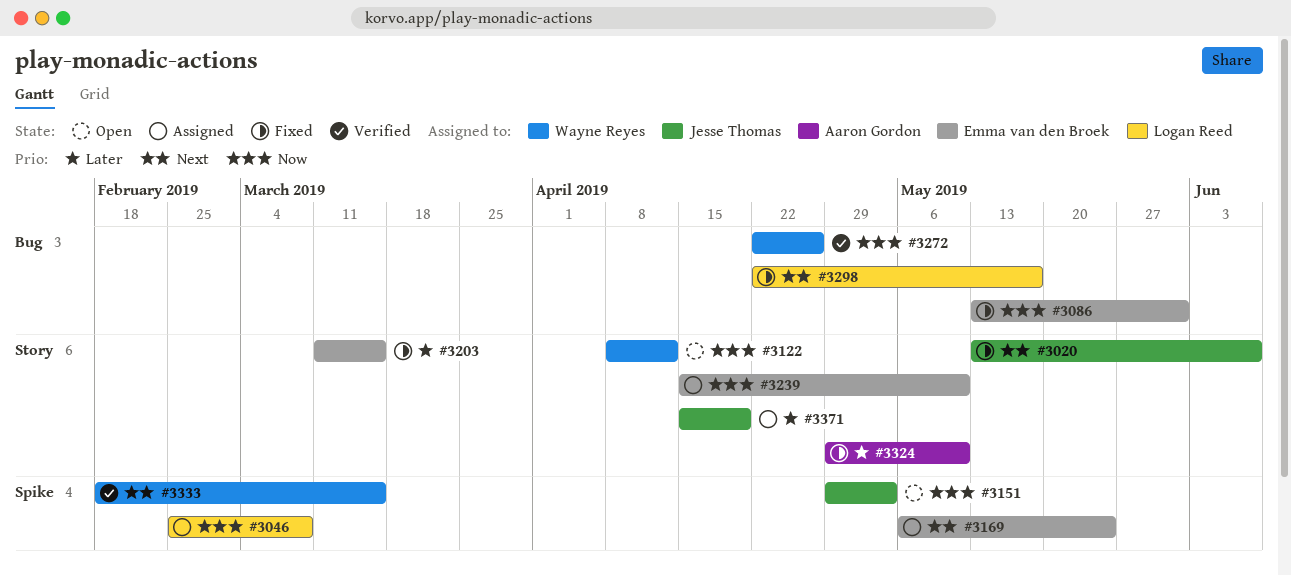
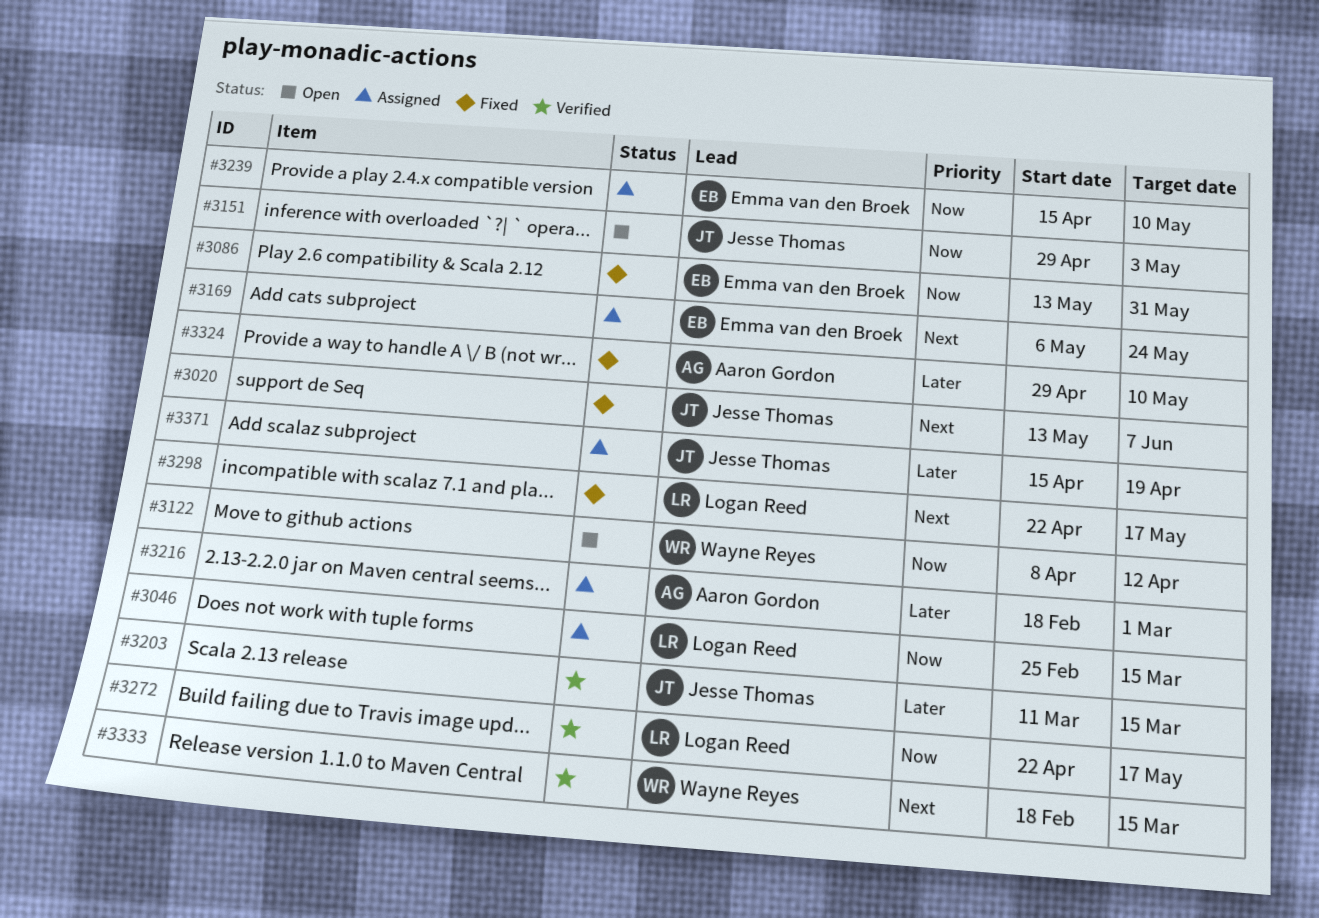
#3046, due: Mar 8 -> Mar 15
#3203, status: Fixed -> Verified
#3203, owner: Emma van den Broek -> Jesse Thomas
#3216: none -> present
#3272, owner: Wayne Reyes -> Logan Reed
#3272, due: Apr 26 -> May 17

